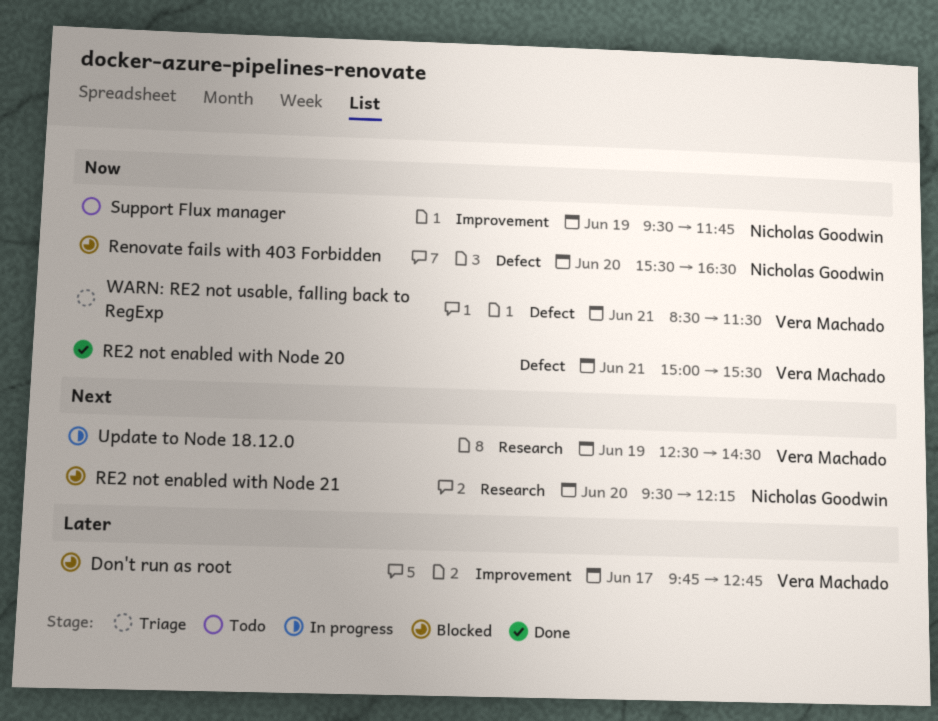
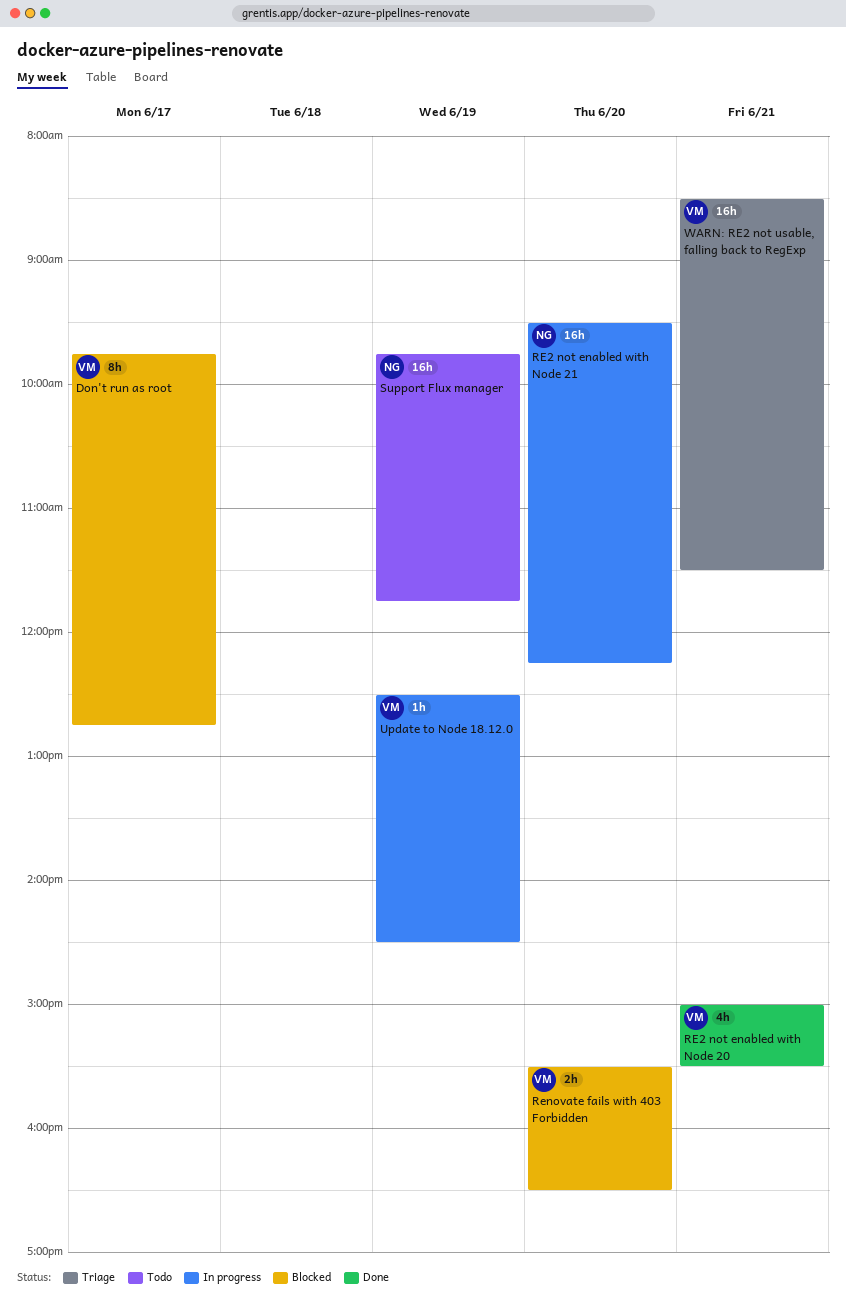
RE2 not enabled with Node 21, status: Blocked -> In progress
Renovate fails with 403 Forbidden, owner: Nicholas Goodwin -> Vera Machado
Support Flux manager, begins: 09:30 -> 09:45

